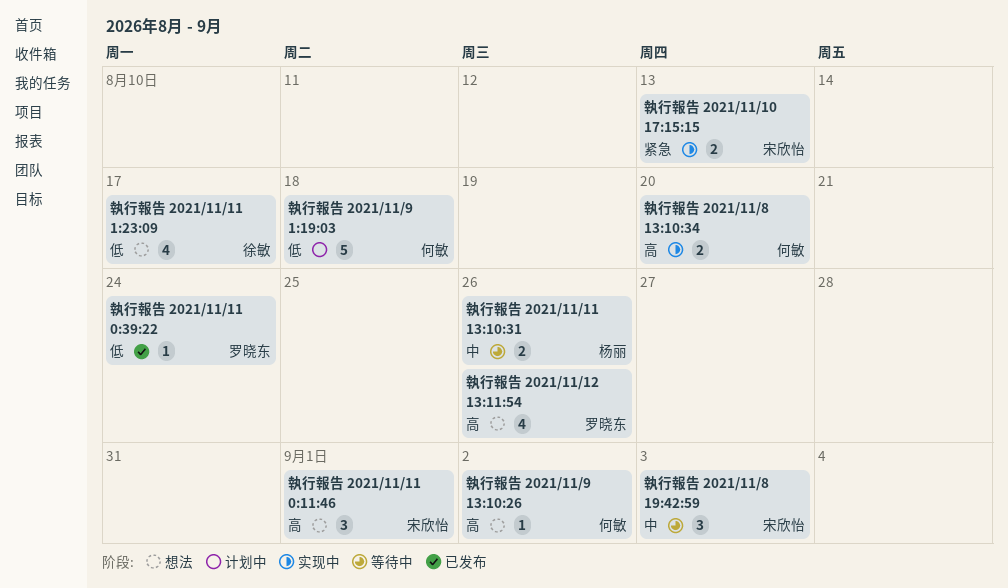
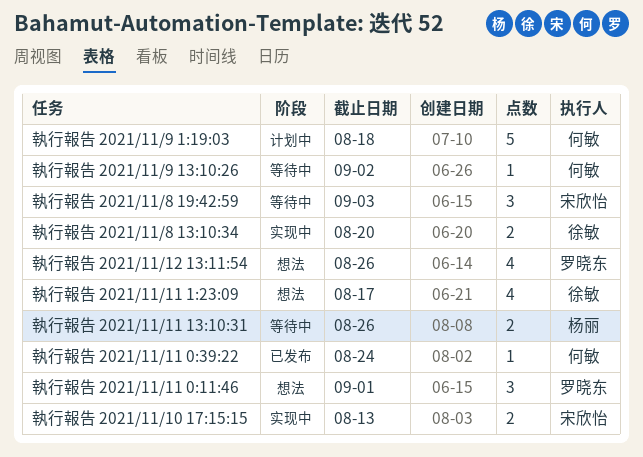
執行報告 2021/11/11 0:11:46, owner: 宋欣怡 -> 罗晓东
執行報告 2021/11/11 0:39:22, owner: 罗晓东 -> 何敏
執行報告 2021/11/8 13:10:34, owner: 何敏 -> 徐敏
執行報告 2021/11/9 13:10:26, status: 想法 -> 等待中

